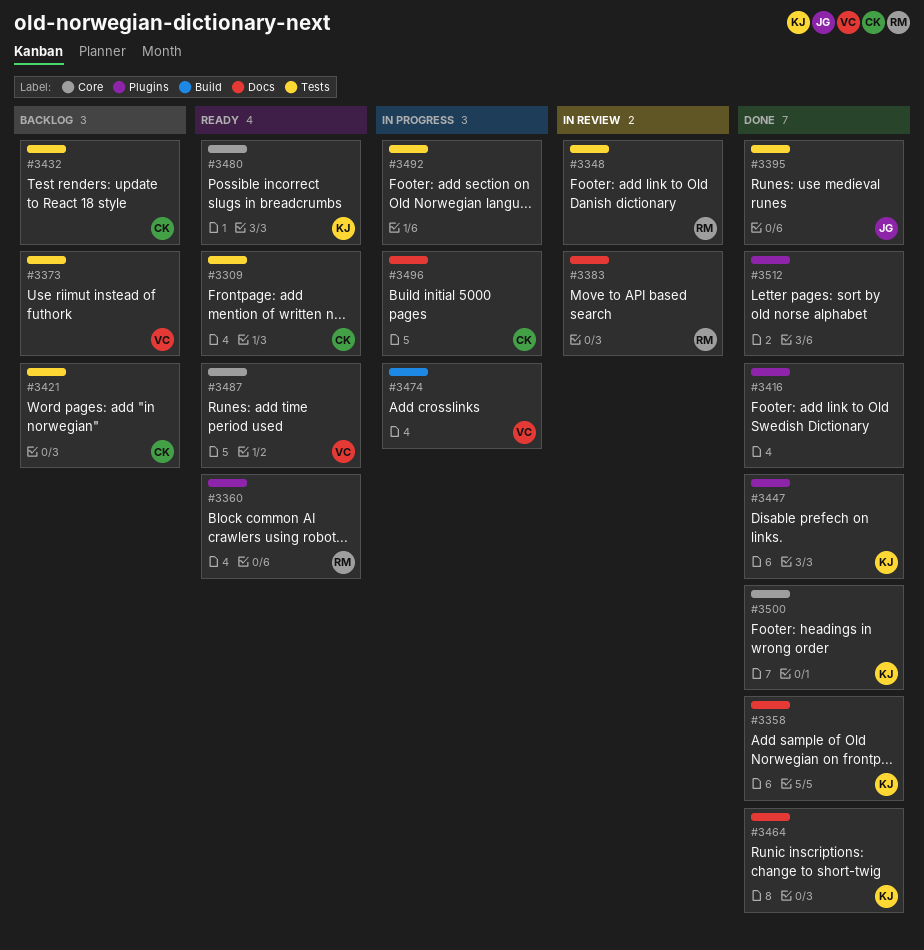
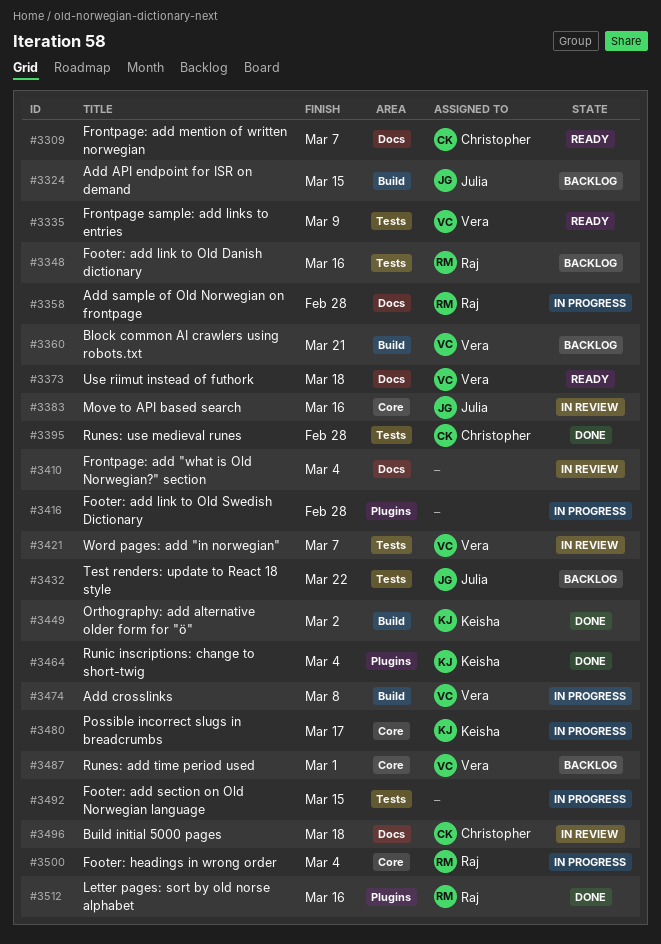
#3309, label: Tests -> Docs
#3324: none -> present
#3335: none -> present
#3348, status: In review -> Backlog
#3358, status: Done -> In progress
#3358, owner: Keisha -> Raj
#3360, status: Ready -> Backlog
#3360, owner: Raj -> Vera
#3360, label: Plugins -> Build
#3373, status: Backlog -> Ready
#3373, label: Tests -> Docs
#3383, owner: Raj -> Julia
#3383, label: Docs -> Core
#3395, owner: Julia -> Christopher
#3410: none -> present
#3416, status: Done -> In progress
#3421, status: Backlog -> In review
#3421, owner: Christopher -> Vera
#3432, owner: Christopher -> Julia
#3447: present -> none
#3449: none -> present
#3464, label: Docs -> Plugins
#3480, status: Ready -> In progress
#3487, status: Ready -> Backlog
#3496, status: In progress -> In review
#3500, status: Done -> In progress
#3500, owner: Keisha -> Raj
#3512, owner: none -> Raj

